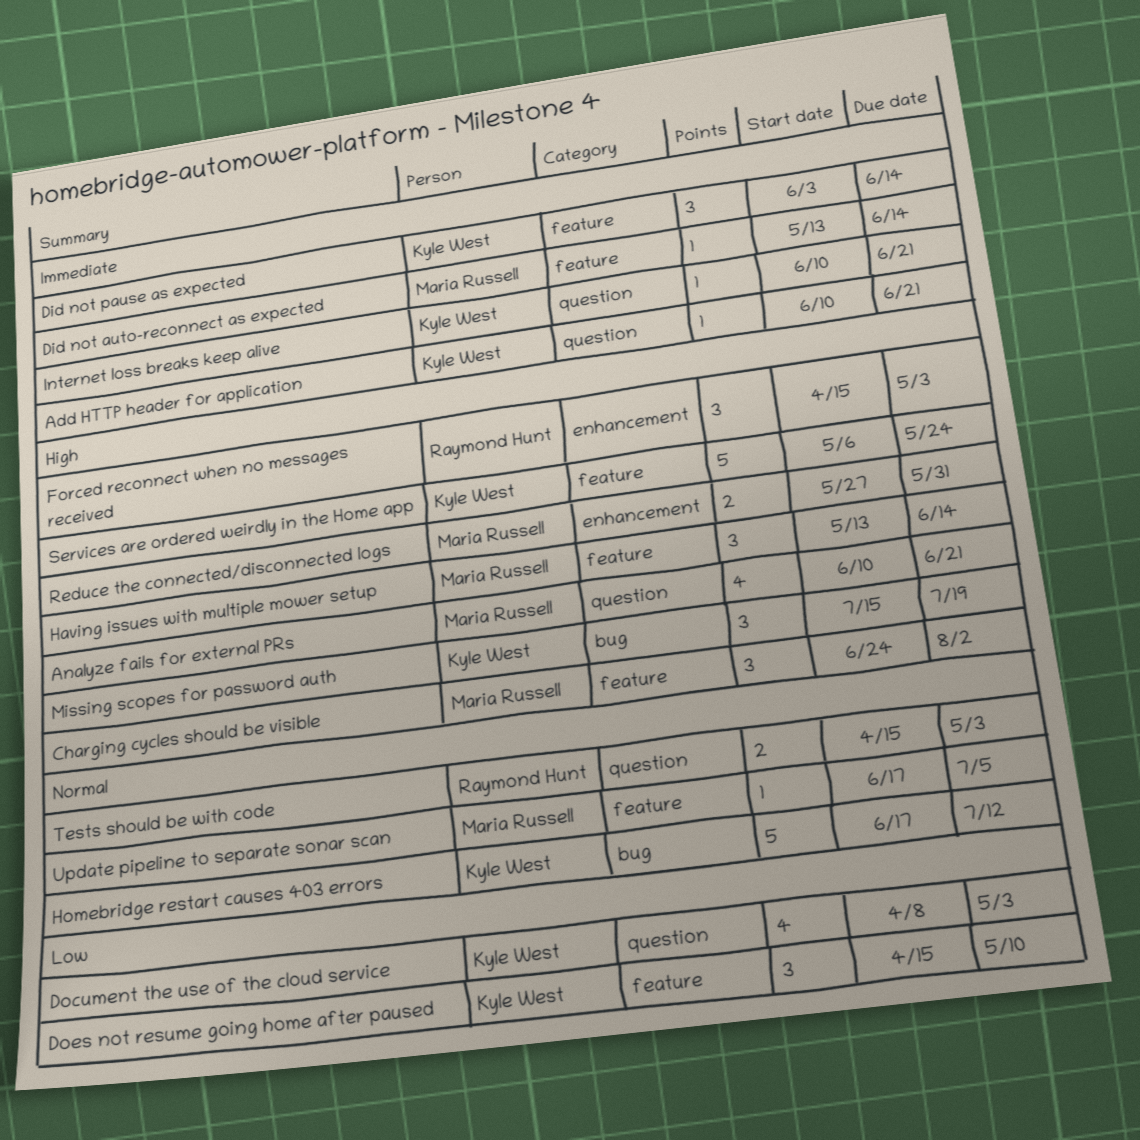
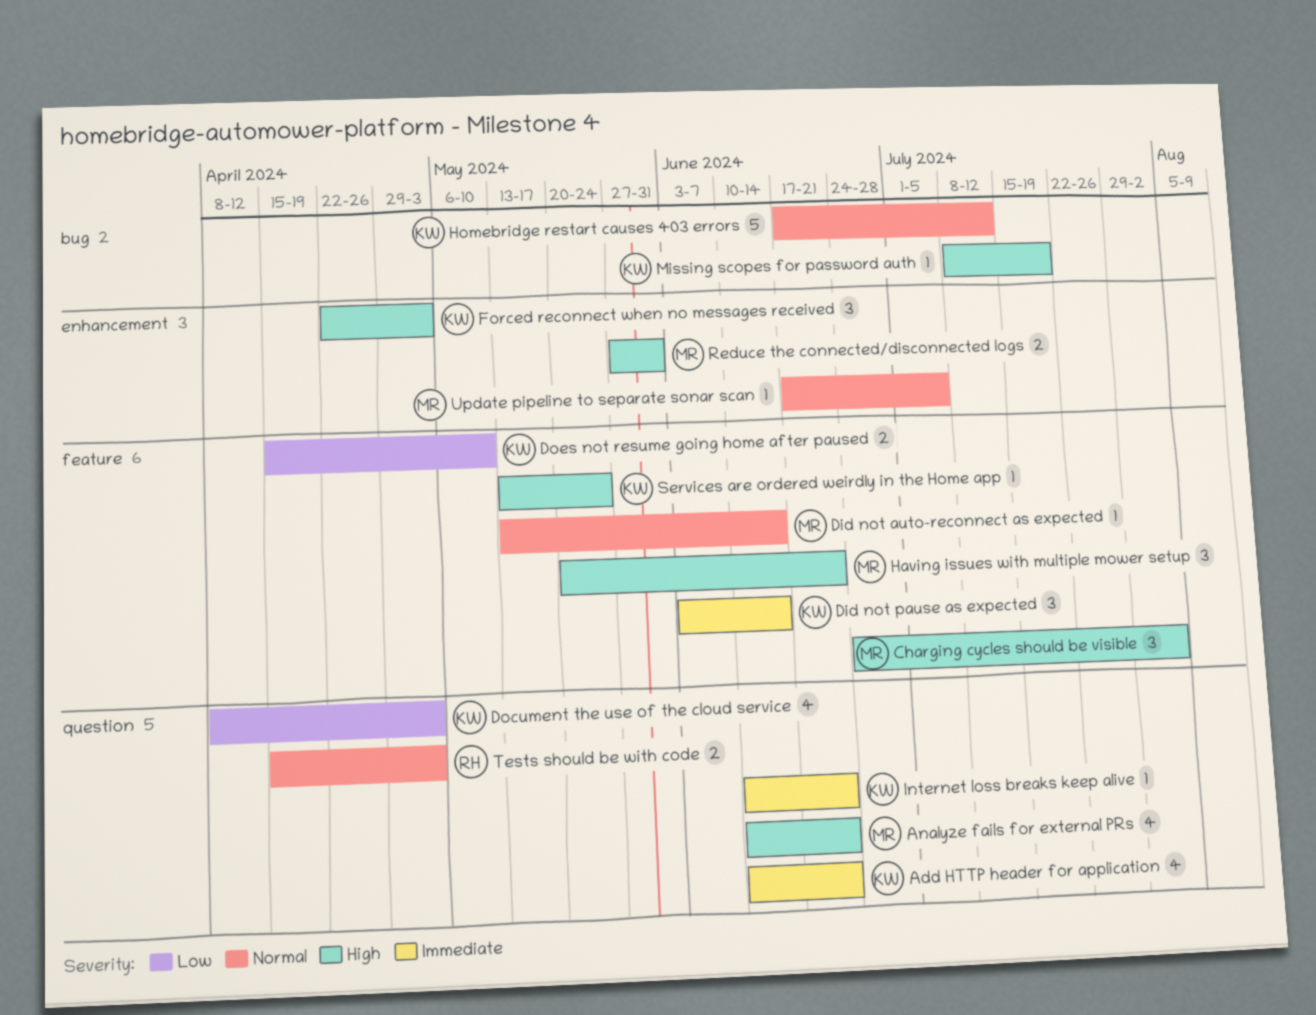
Add HTTP header for application, estimate: 1 -> 4
Did not auto-reconnect as expected, priority: Immediate -> Normal
Does not resume going home after paused, estimate: 3 -> 2
Forced reconnect when no messages received, owner: Raymond Hunt -> Kyle West
Forced reconnect when no messages received, start: Apr 15 -> Apr 22
Having issues with multiple mower setup, start: May 13 -> May 20
Having issues with multiple mower setup, due: Jun 14 -> Jun 21
Missing scopes for password auth, estimate: 3 -> 1
Missing scopes for password auth, start: Jul 15 -> Jul 8
Services are ordered weirdly in the Home app, estimate: 5 -> 1
Services are ordered weirdly in the Home app, start: May 6 -> May 13
Update pipeline to separate sonar scan, label: feature -> enhancement

